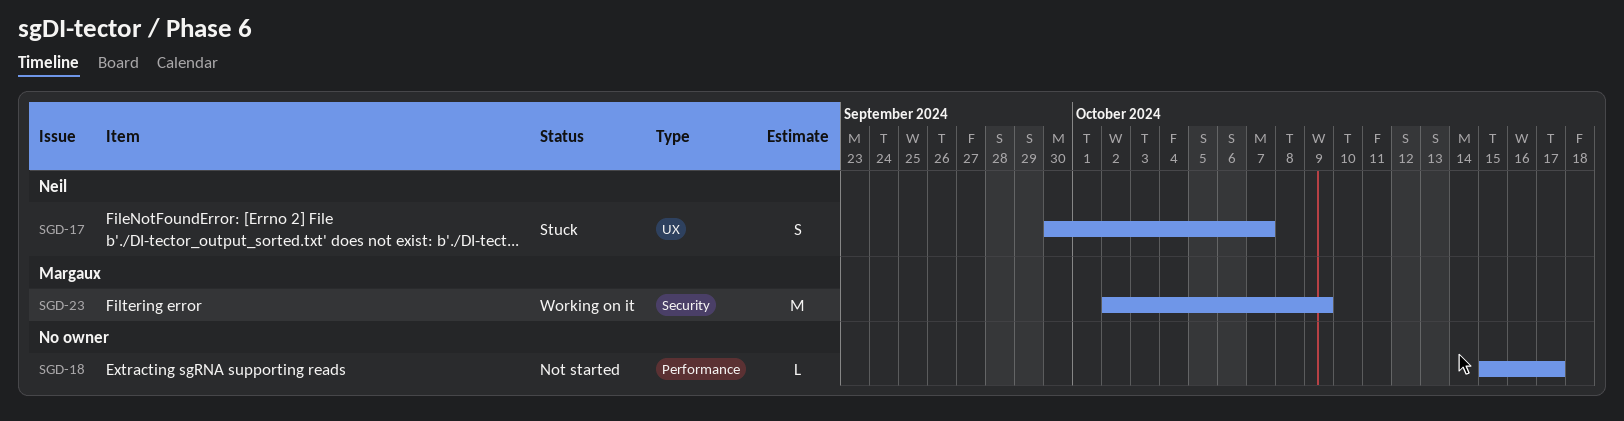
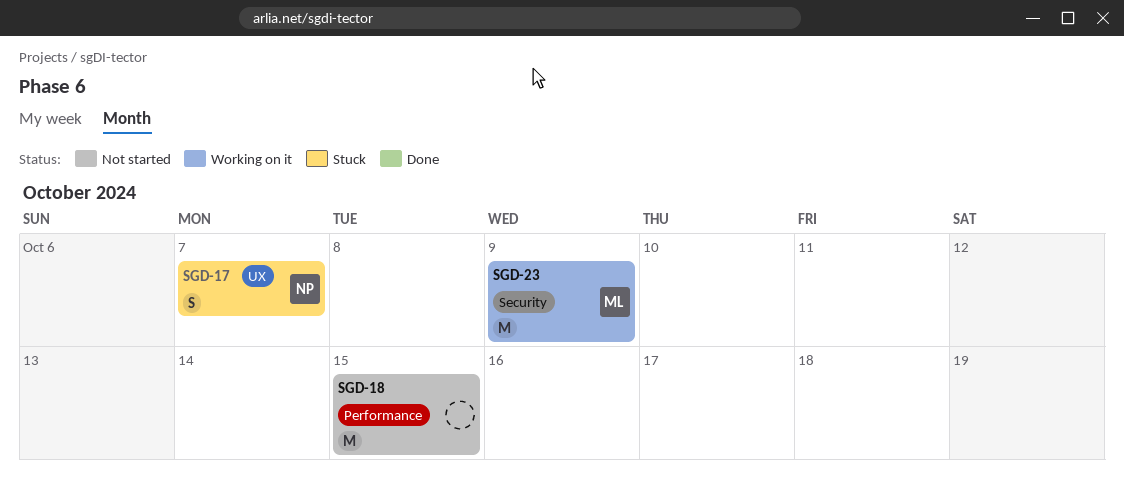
SGD-18, estimate: L -> M
SGD-18, due: Oct 17 -> Oct 15

